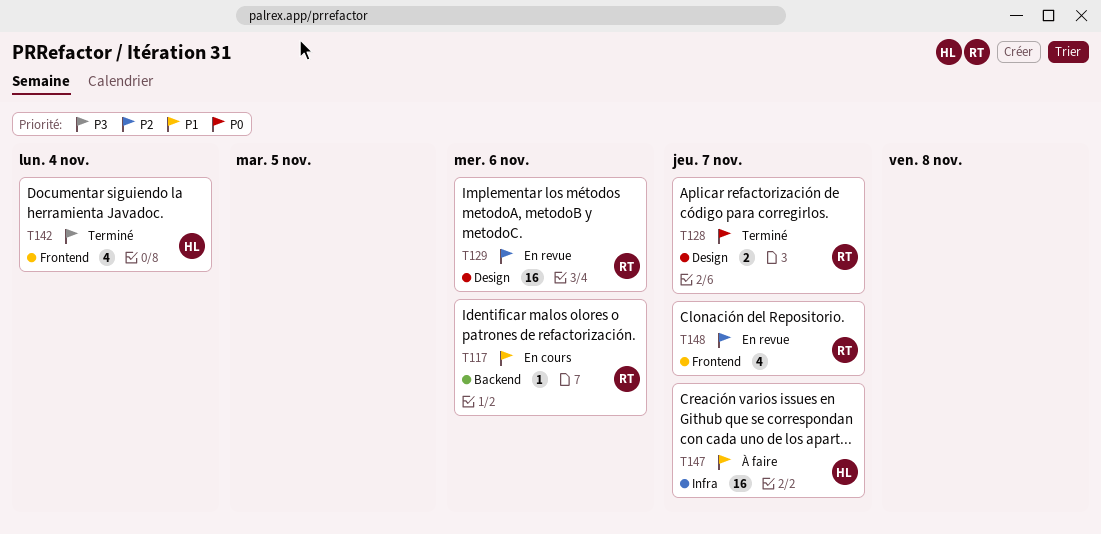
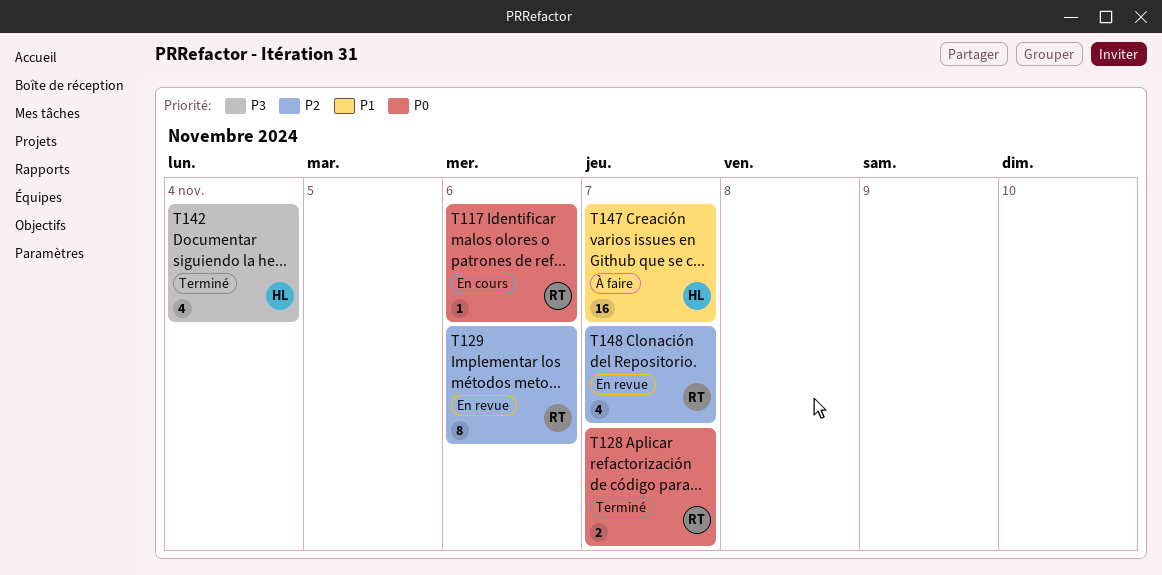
T117, priority: P1 -> P0
T129, estimate: 16 -> 8

